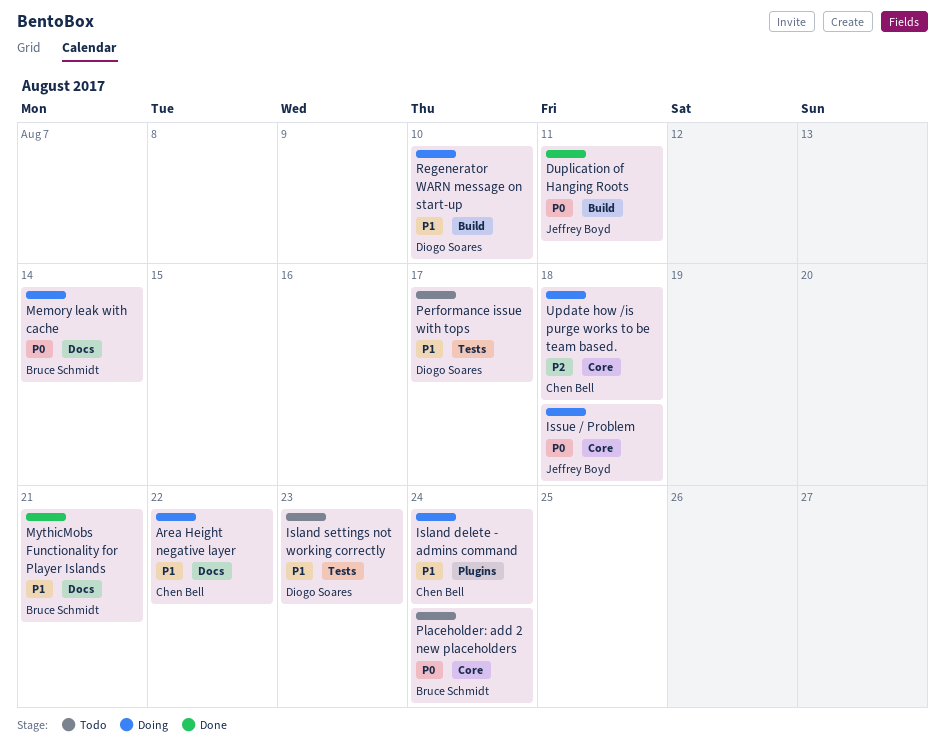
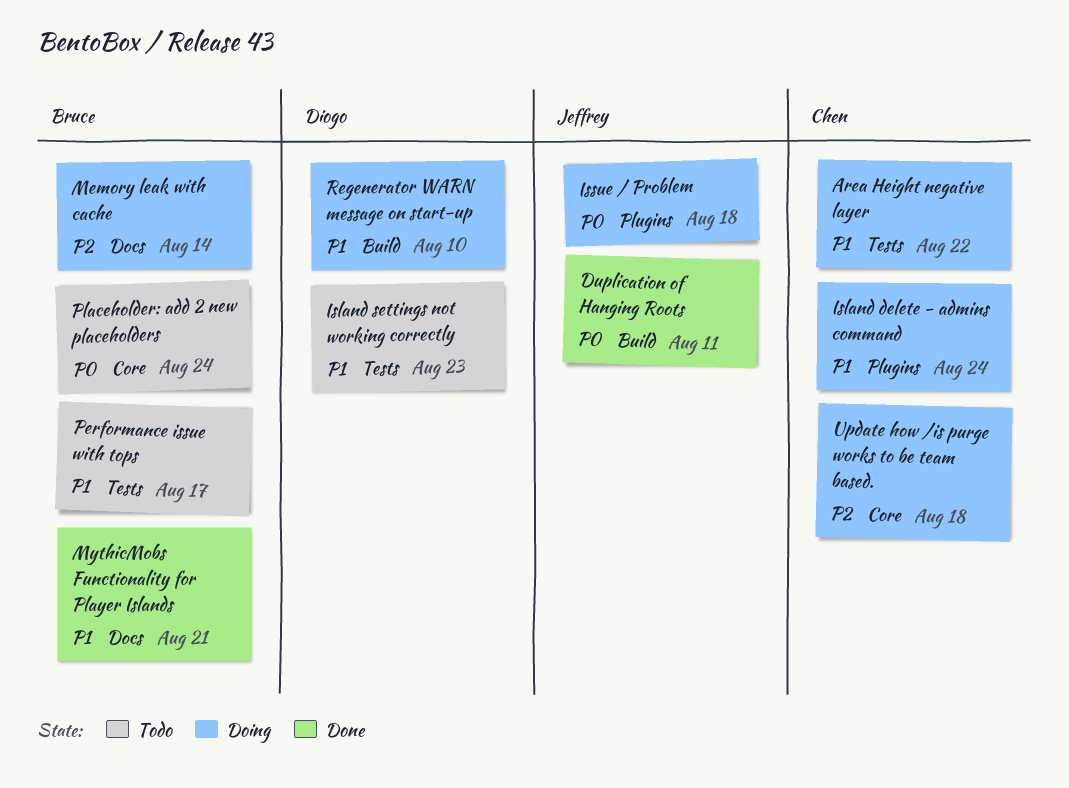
Area Height negative layer, label: Docs -> Tests
Issue / Problem, label: Core -> Plugins
Memory leak with cache, priority: P0 -> P2
Performance issue with tops, owner: Diogo Soares -> Bruce Schmidt

